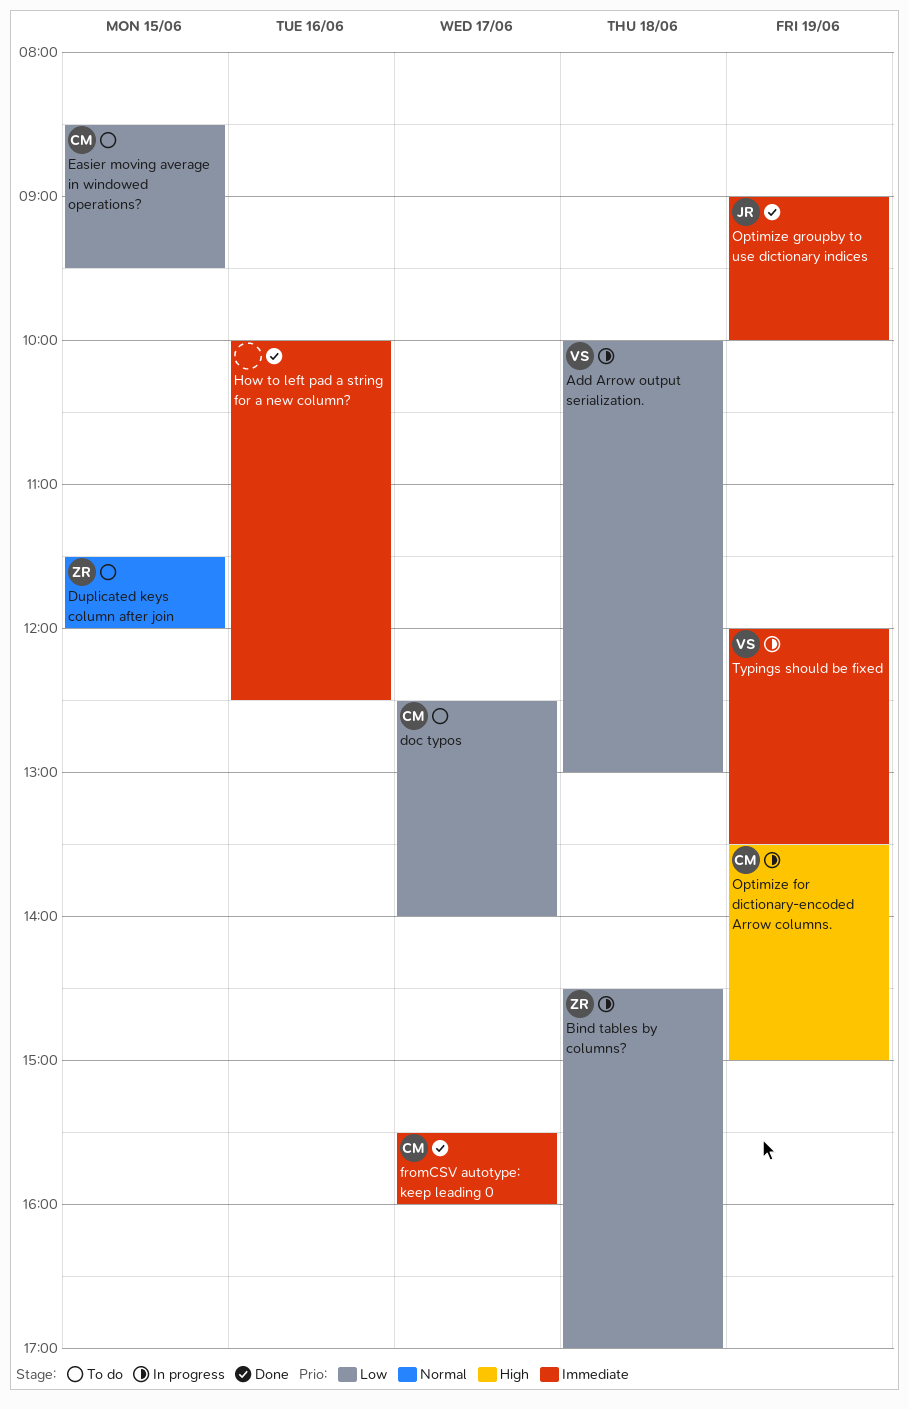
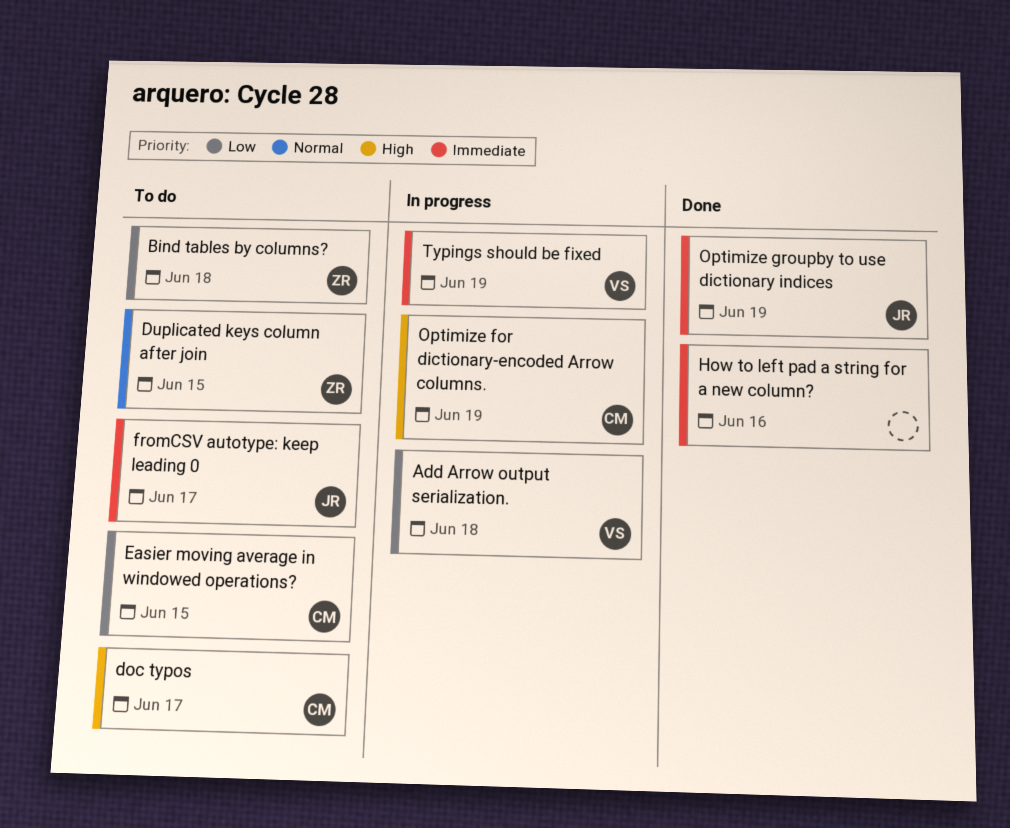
Bind tables by columns?, status: In progress -> To do
doc typos, priority: Low -> High
fromCSV autotype: keep leading 0, status: Done -> To do
fromCSV autotype: keep leading 0, owner: CM -> JR

